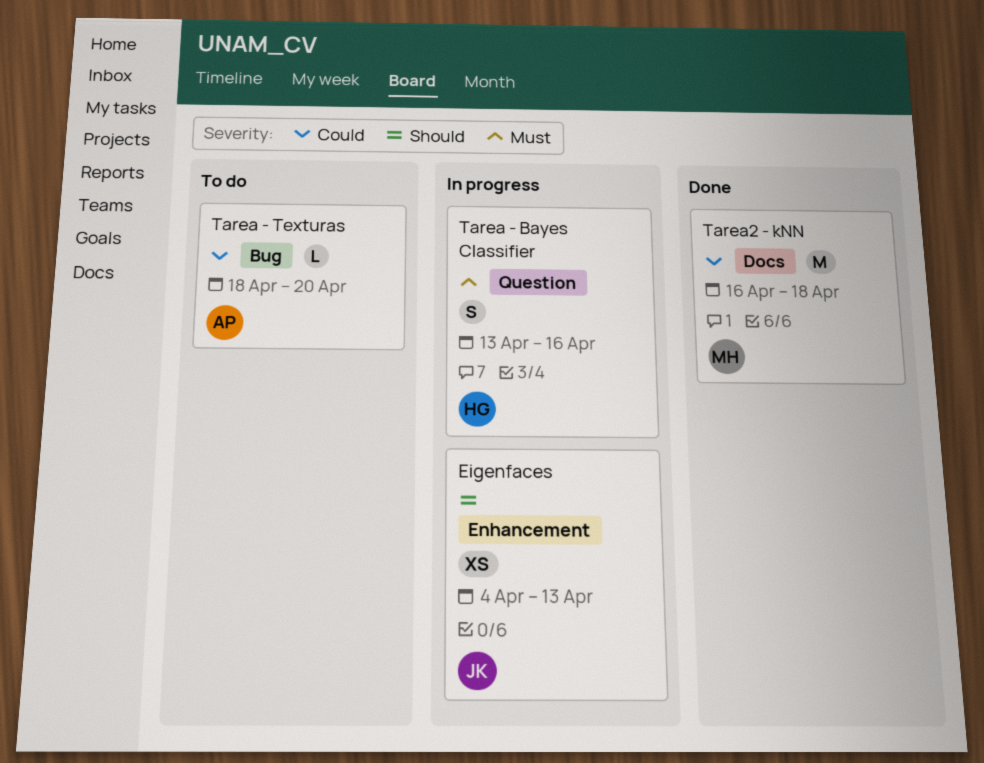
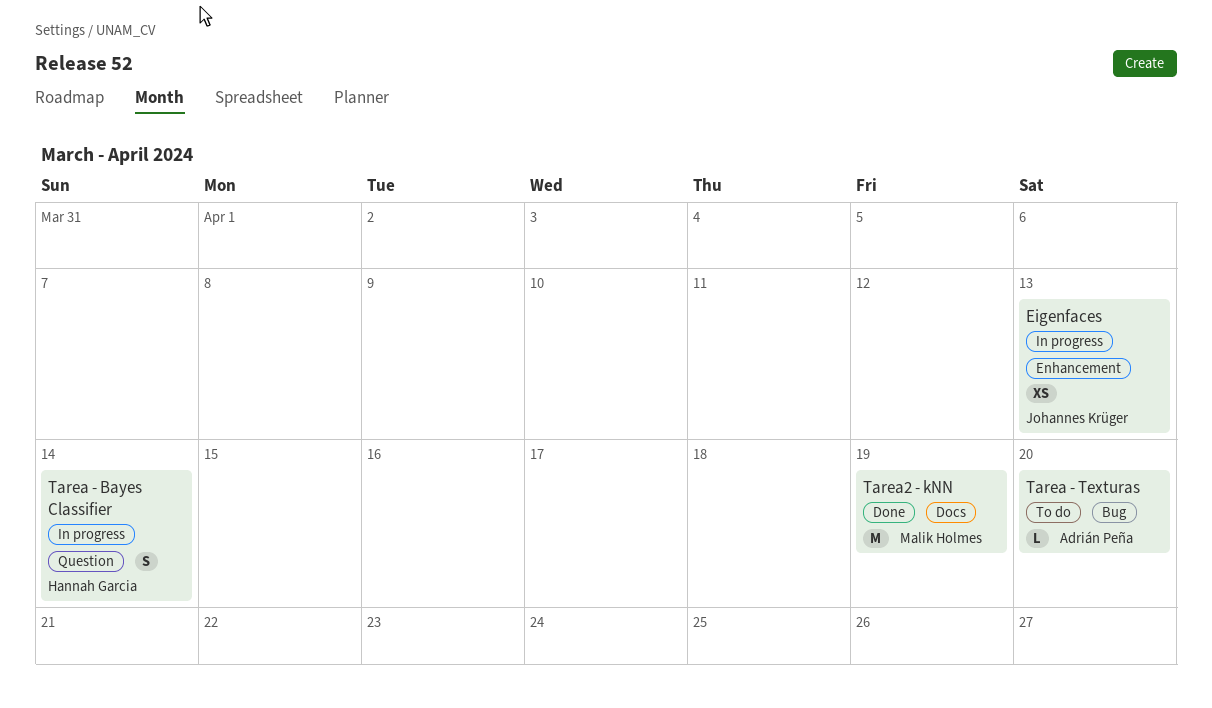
Tarea - Bayes Classifier, due: Apr 16 -> Apr 14
Tarea2 - kNN, due: Apr 18 -> Apr 19

